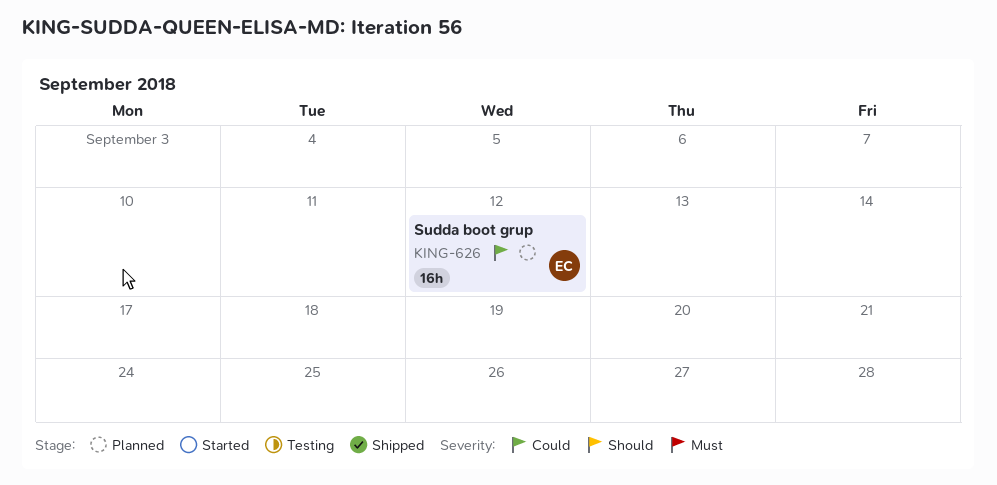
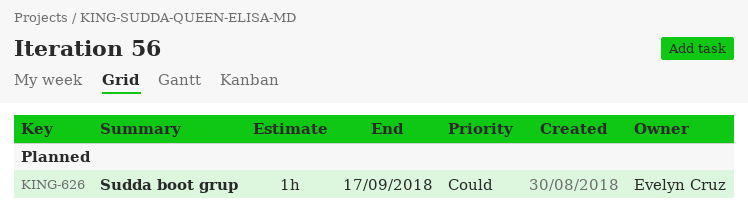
KING-626, estimate: 16h -> 1h
KING-626, due: Sep 12 -> Sep 17

